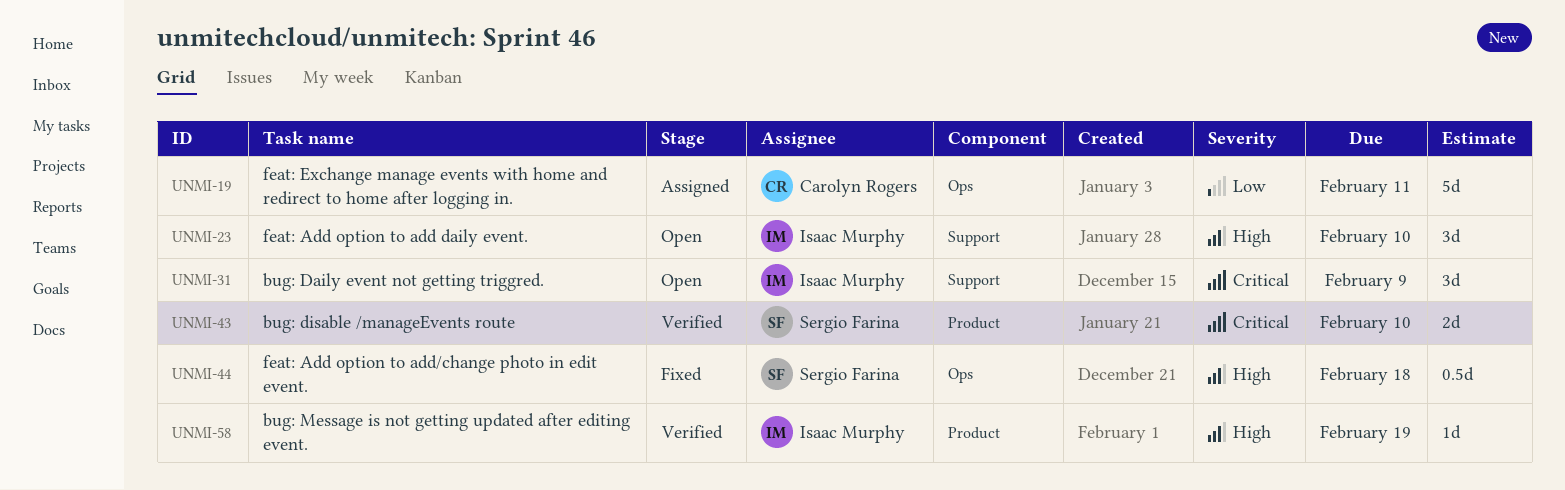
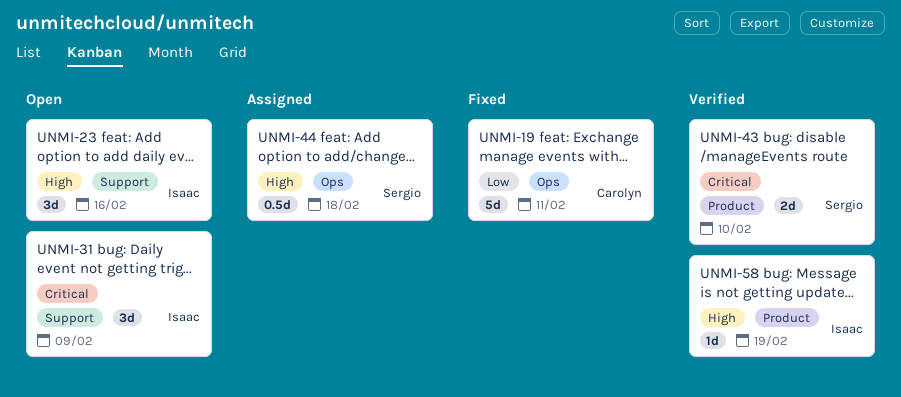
UNMI-19, status: Assigned -> Fixed
UNMI-23, due: Feb 10 -> Feb 16
UNMI-44, status: Fixed -> Assigned

